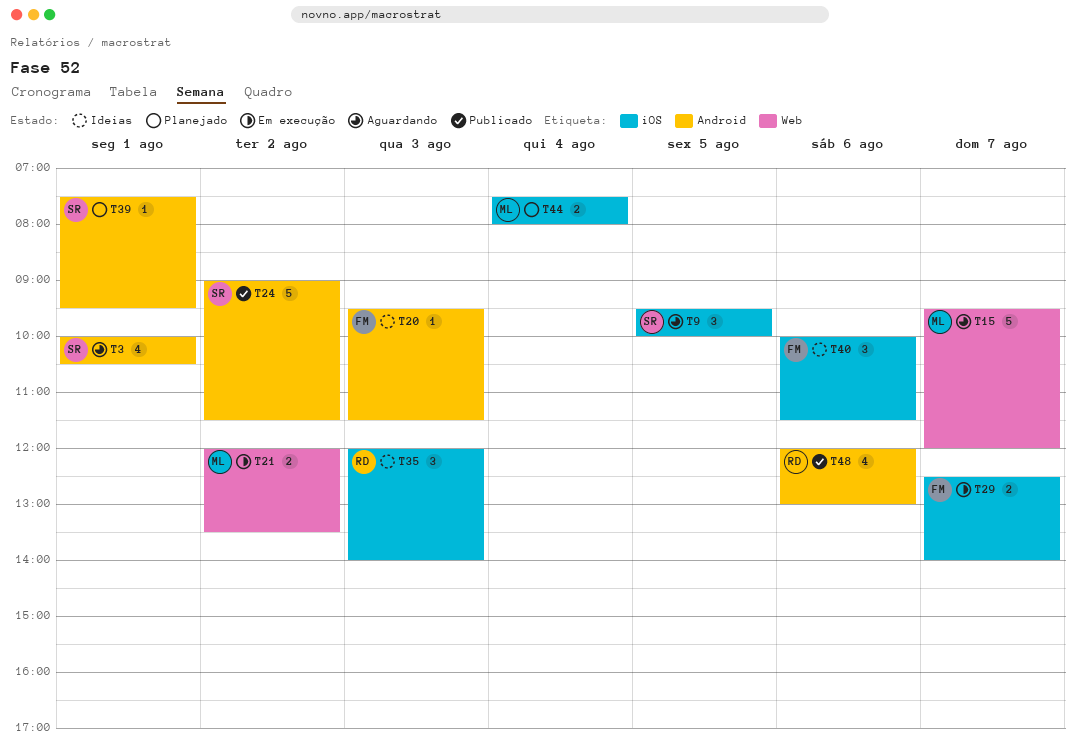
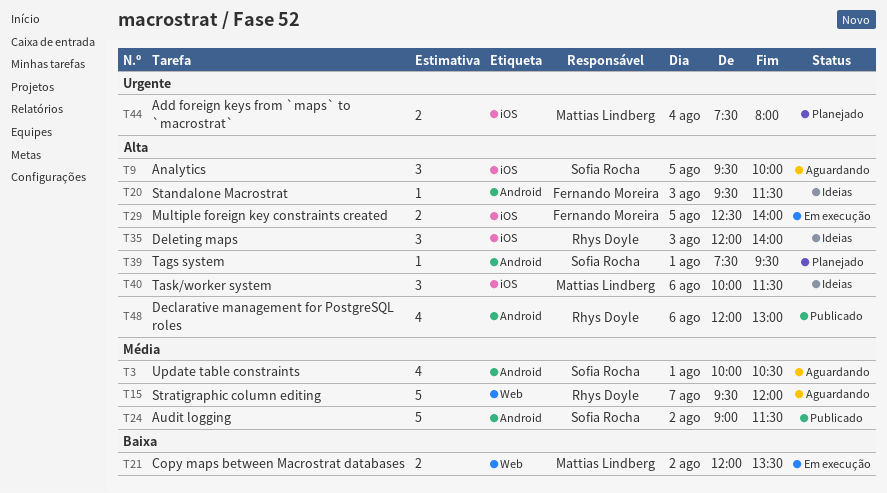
T15, owner: Mattias Lindberg -> Rhys Doyle
T29, day: Aug 7 -> Aug 5
T40, owner: Fernando Moreira -> Mattias Lindberg

